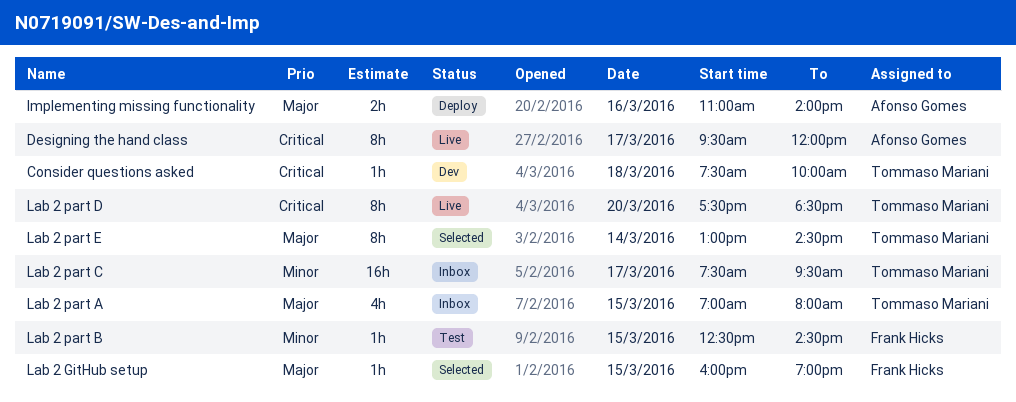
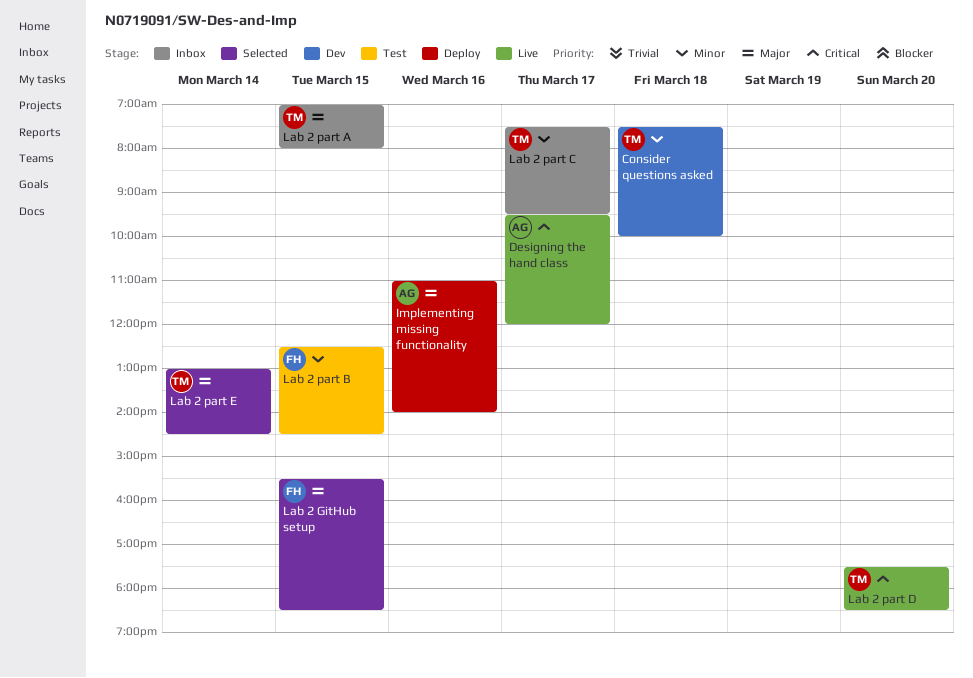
Consider questions asked, priority: Critical -> Minor
Lab 2 GitHub setup, begins: 16:00 -> 15:30
Lab 2 GitHub setup, ends: 19:00 -> 18:30

